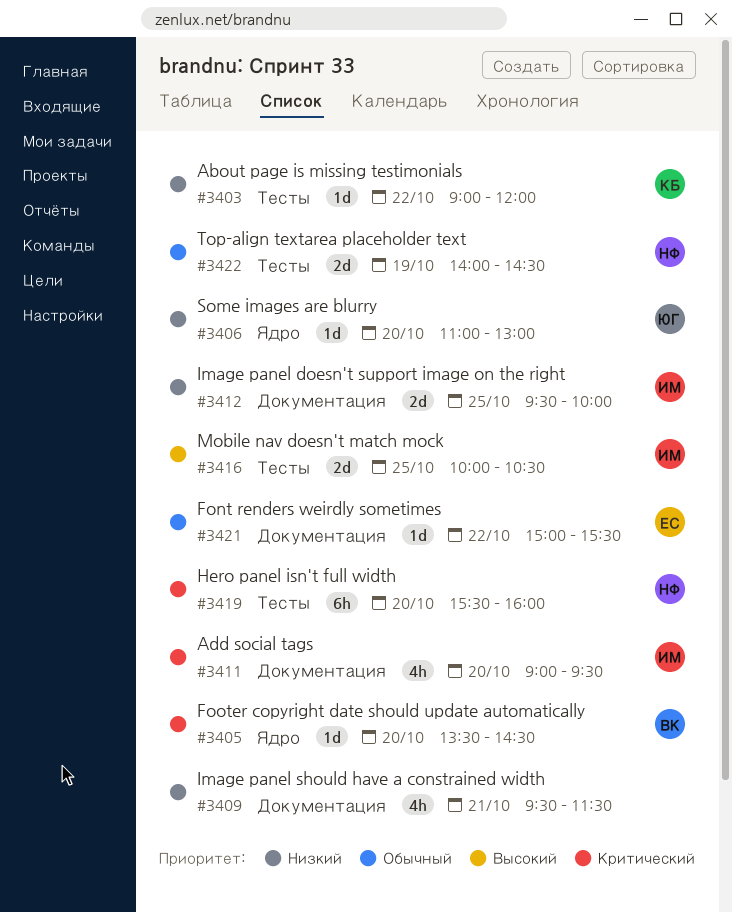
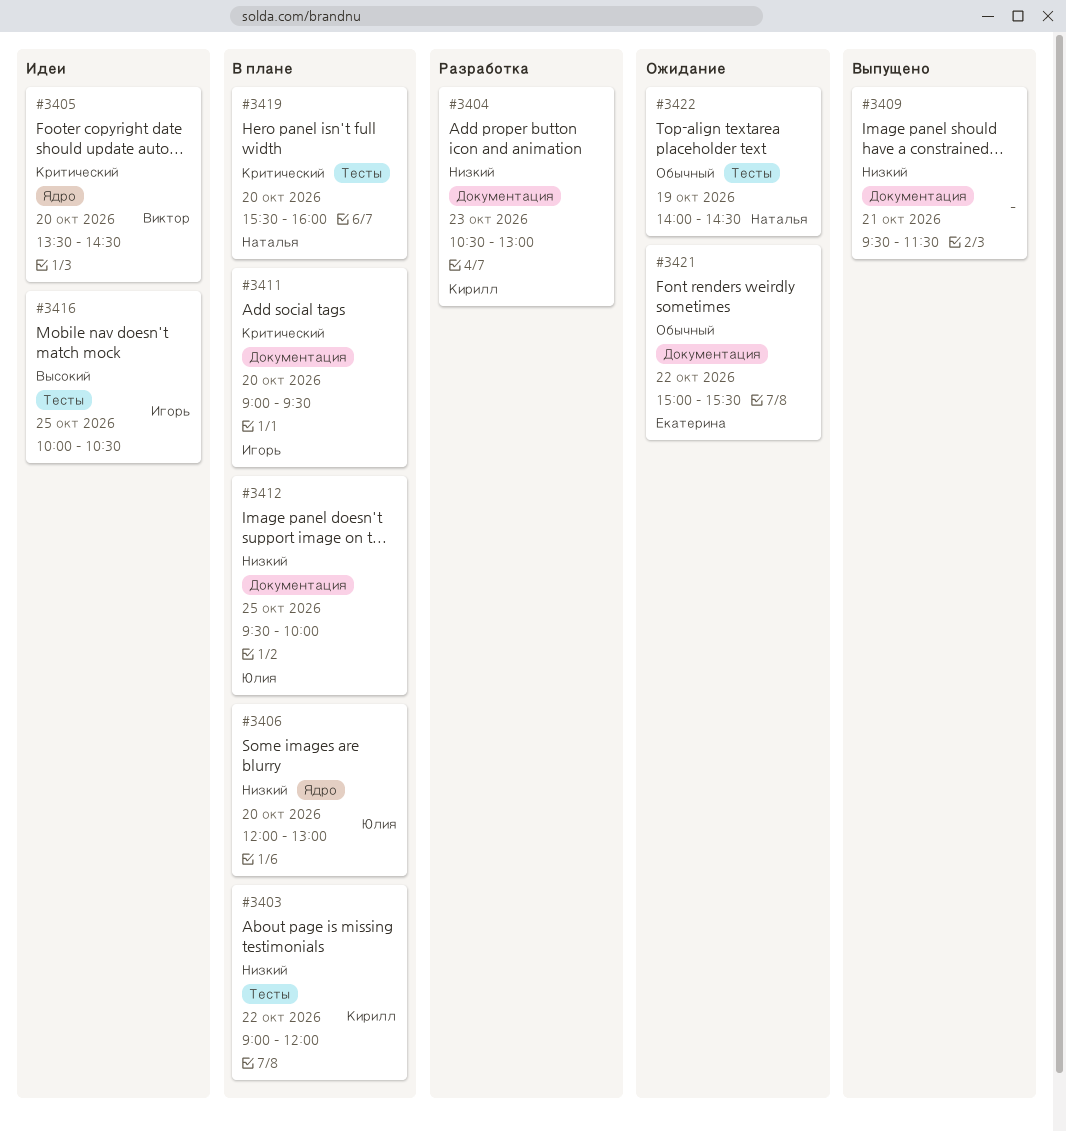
#3404: none -> present
#3406, begins: 11:00 -> 12:00
#3412, owner: Игорь -> Юлия

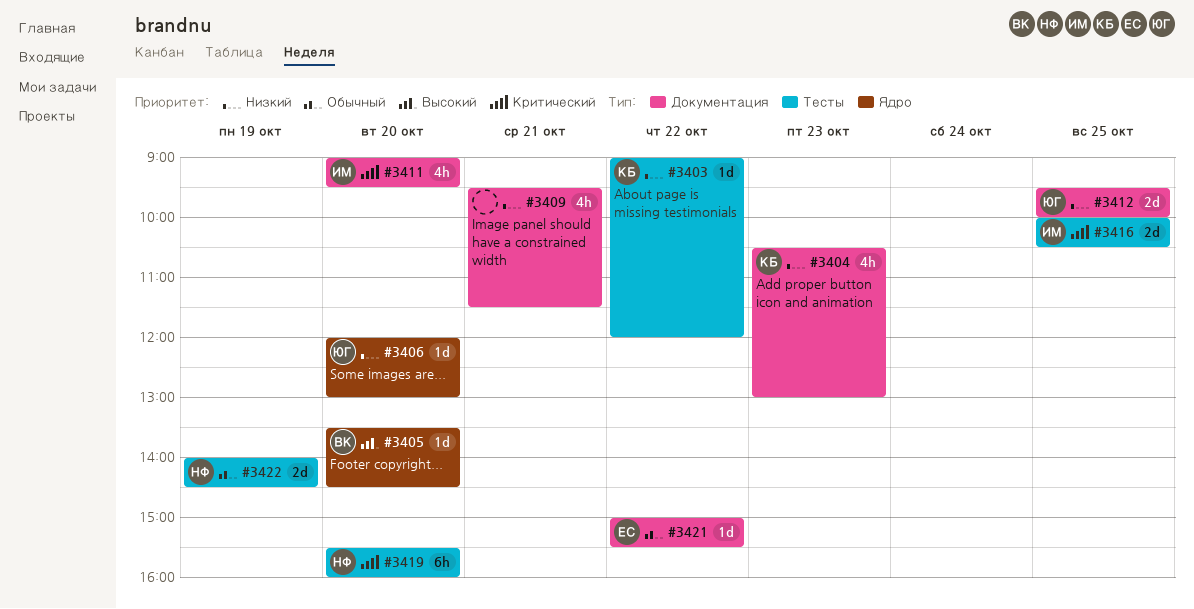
#3405, priority: Критический -> Высокий
#3416, priority: Высокий -> Критический

